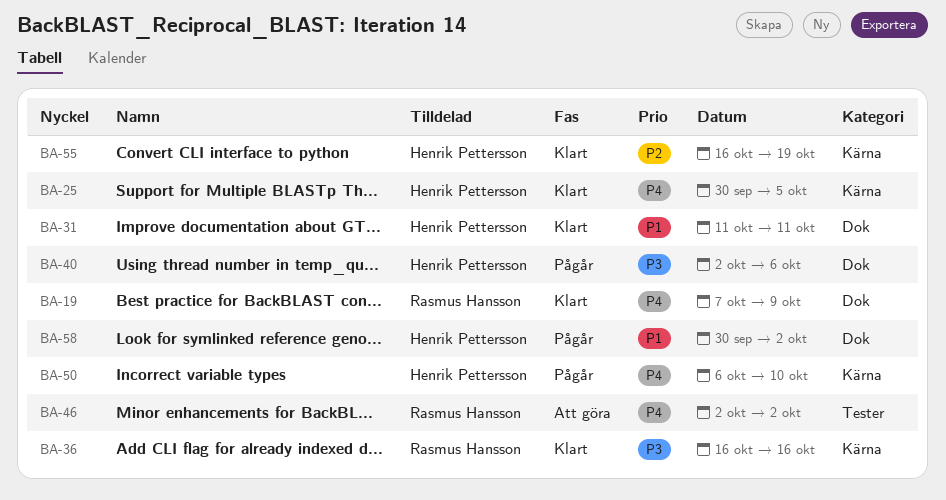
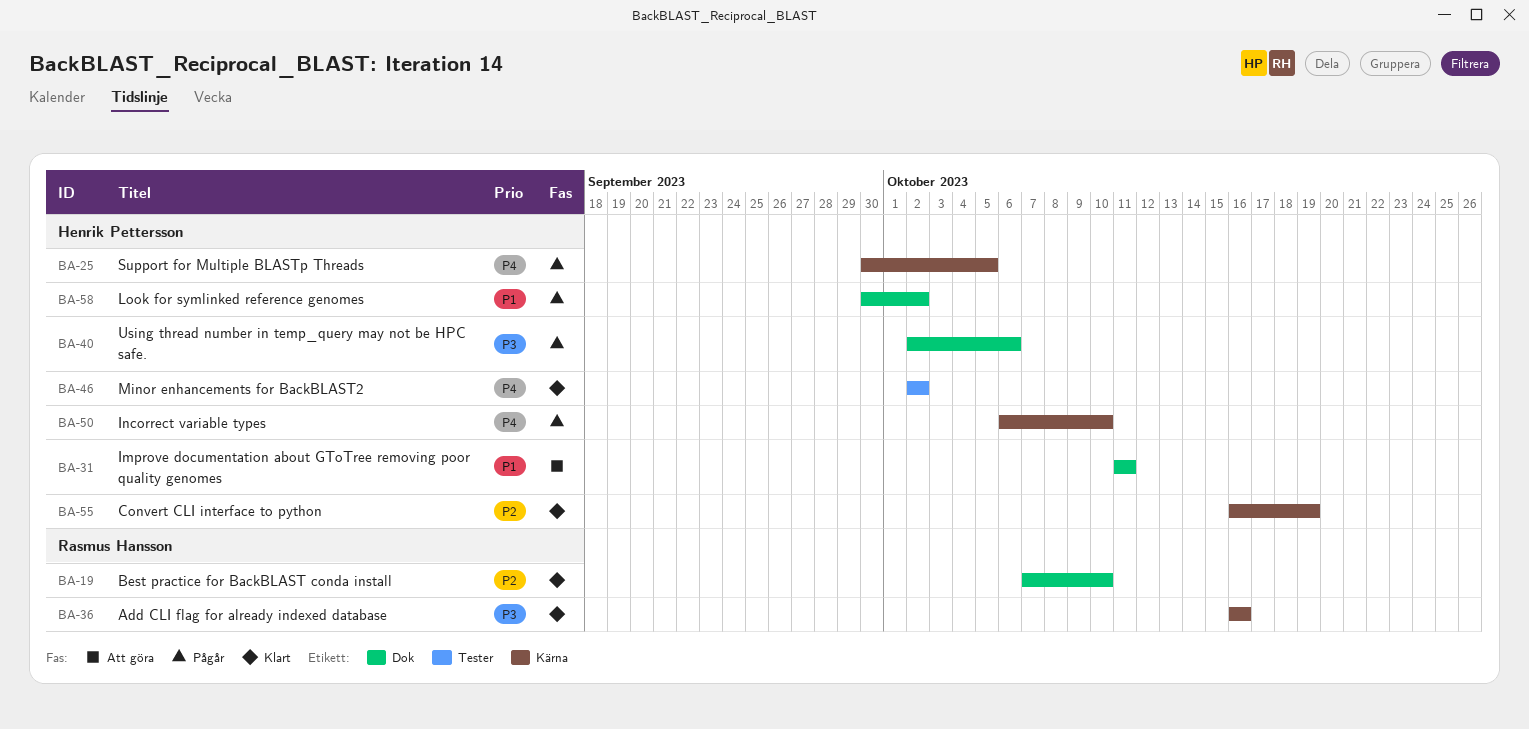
BA-19, priority: P4 -> P2
BA-19, due: Oct 9 -> Oct 10
BA-25, status: Klart -> Pågår
BA-31, status: Klart -> Att göra
BA-46, status: Att göra -> Klart
BA-46, owner: Rasmus Hansson -> Henrik Pettersson

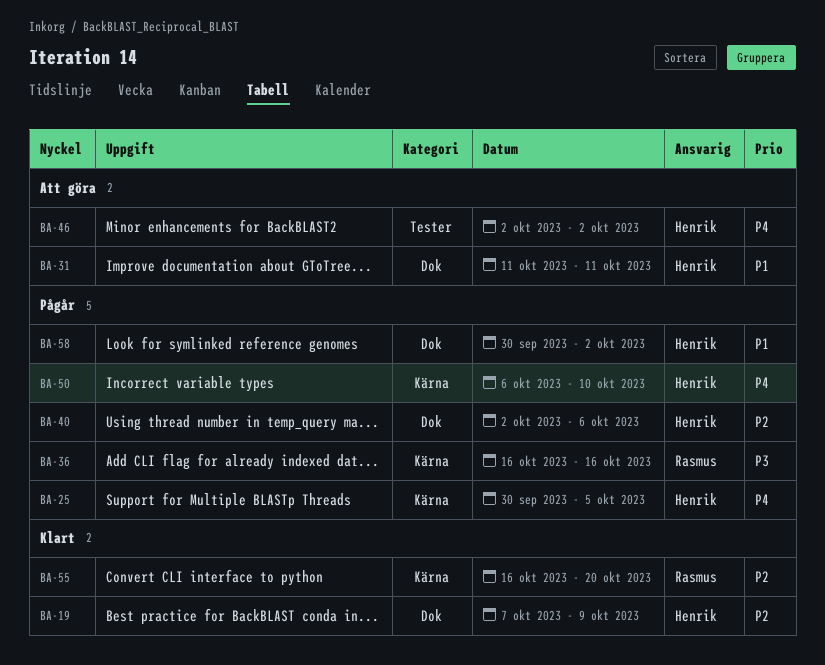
BA-19, owner: Rasmus Hansson -> Henrik Pettersson
BA-19, due: Oct 10 -> Oct 9
BA-36, status: Klart -> Pågår
BA-40, priority: P3 -> P2
BA-46, status: Klart -> Att göra
BA-55, owner: Henrik Pettersson -> Rasmus Hansson
BA-55, due: Oct 19 -> Oct 20

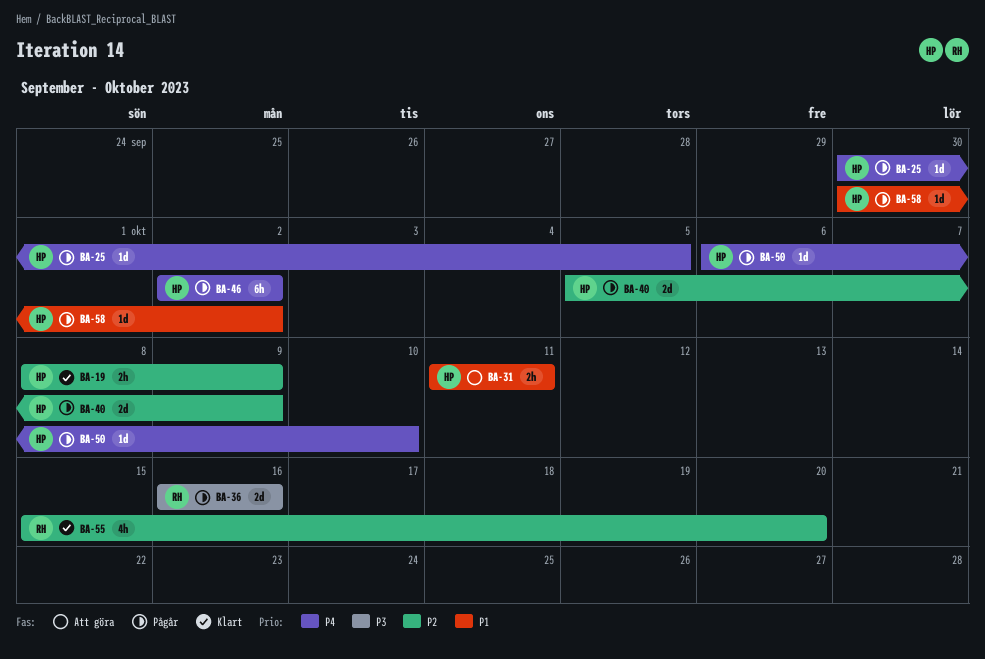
BA-19, start: Oct 7 -> Oct 8
BA-40, start: Oct 2 -> Oct 5
BA-40, due: Oct 6 -> Oct 9
BA-46, status: Att göra -> Pågår
BA-55, start: Oct 16 -> Oct 15

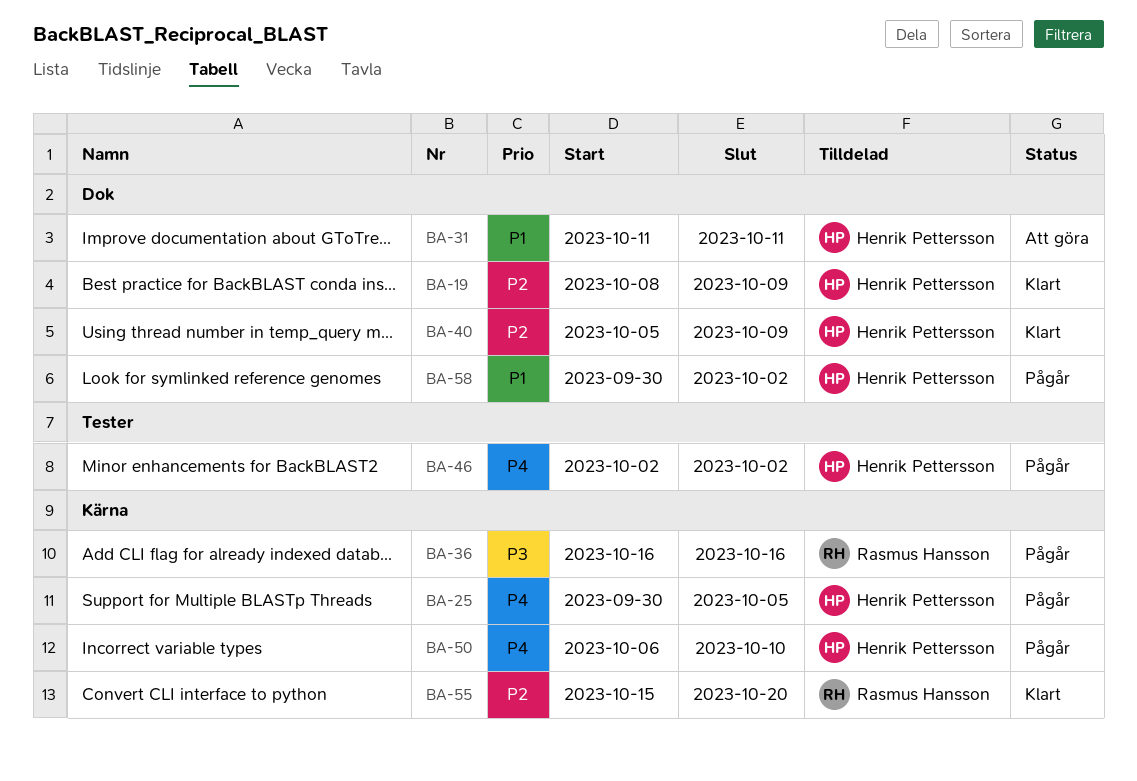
BA-40, status: Pågår -> Klart

